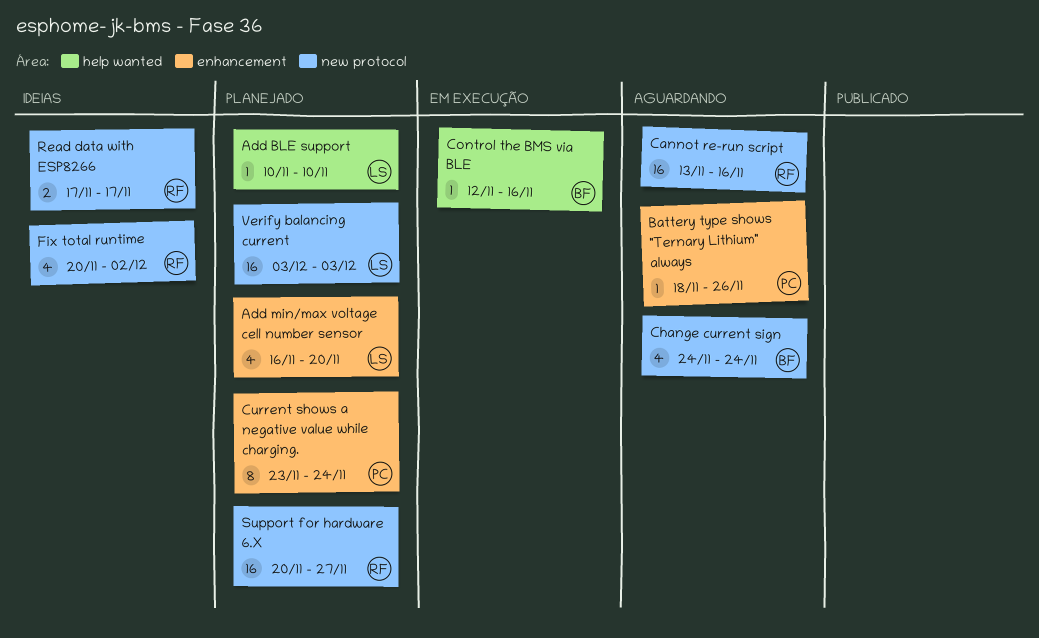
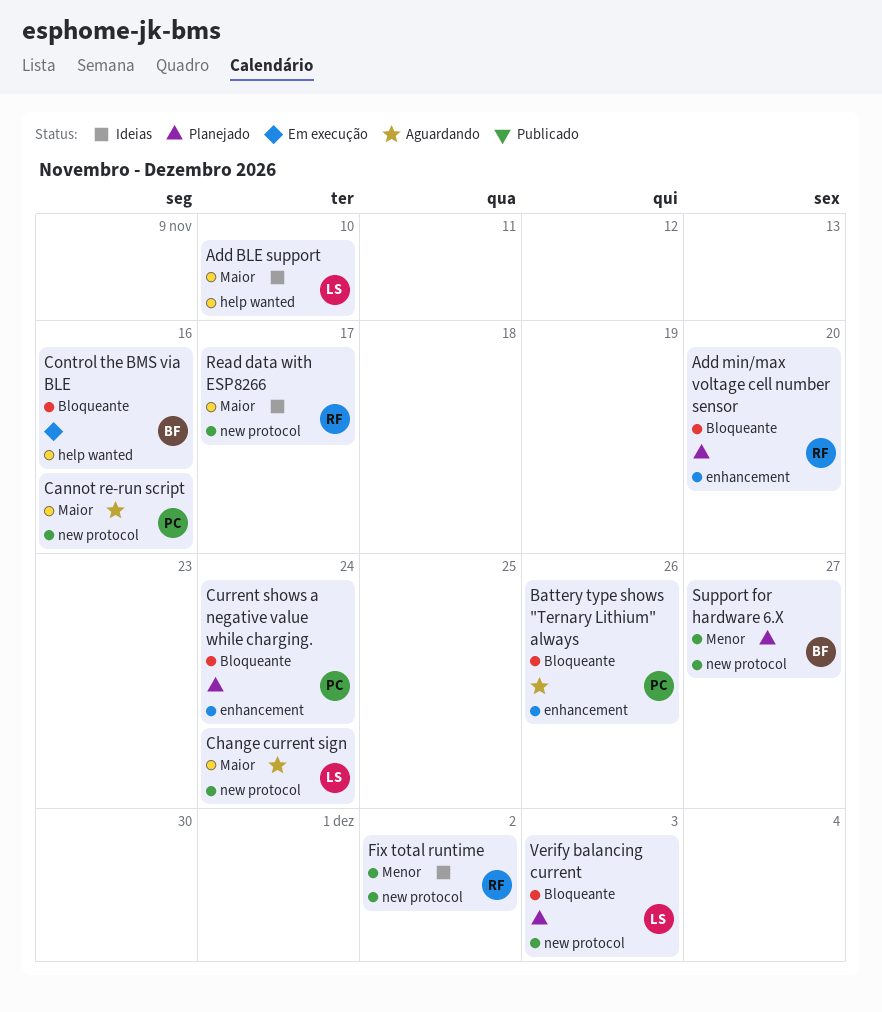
Add BLE support, status: Planejado -> Ideias
Add min/max voltage cell number sensor, owner: LS -> RF
Cannot re-run script, owner: RF -> PC
Change current sign, owner: BF -> LS
Support for hardware 6.X, owner: RF -> BF

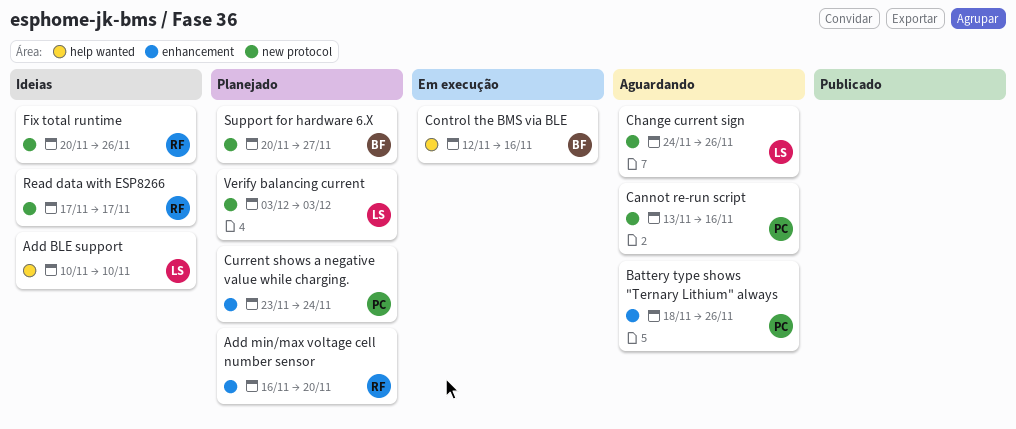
Change current sign, due: Nov 24 -> Nov 26
Fix total runtime, due: Dec 2 -> Nov 26

